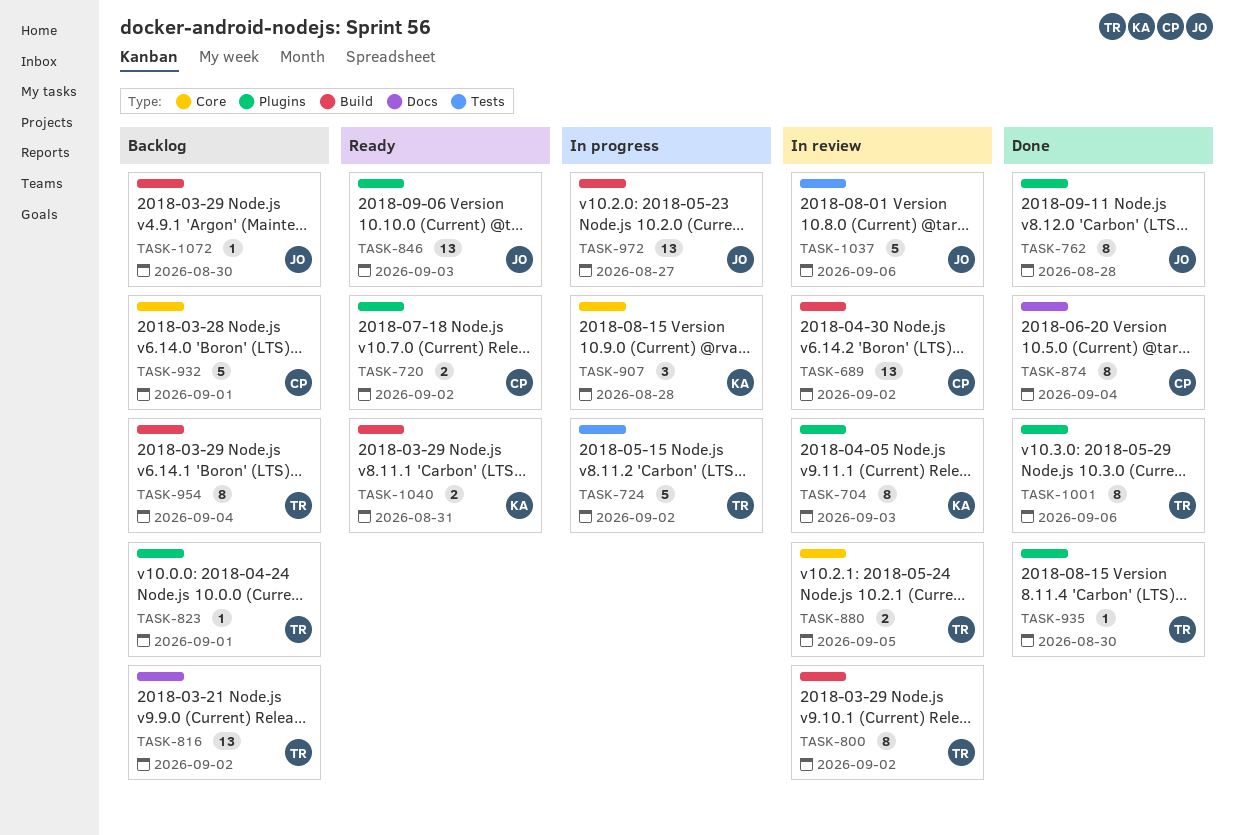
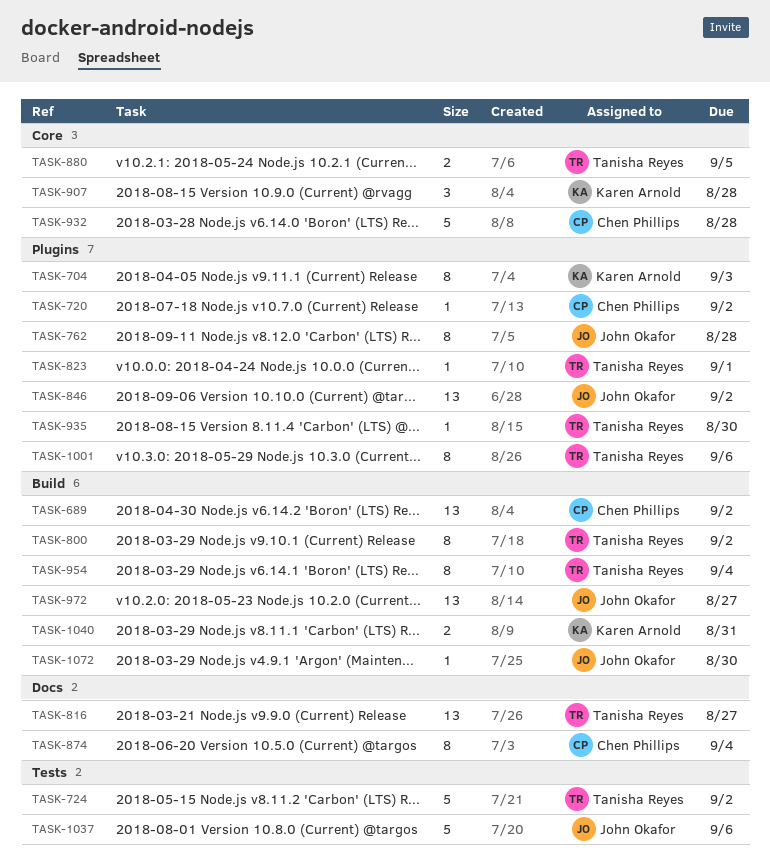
TASK-720, estimate: 2 -> 1
TASK-816, due: Sep 2 -> Aug 27
TASK-846, due: Sep 3 -> Sep 2
TASK-932, due: Sep 1 -> Aug 28

